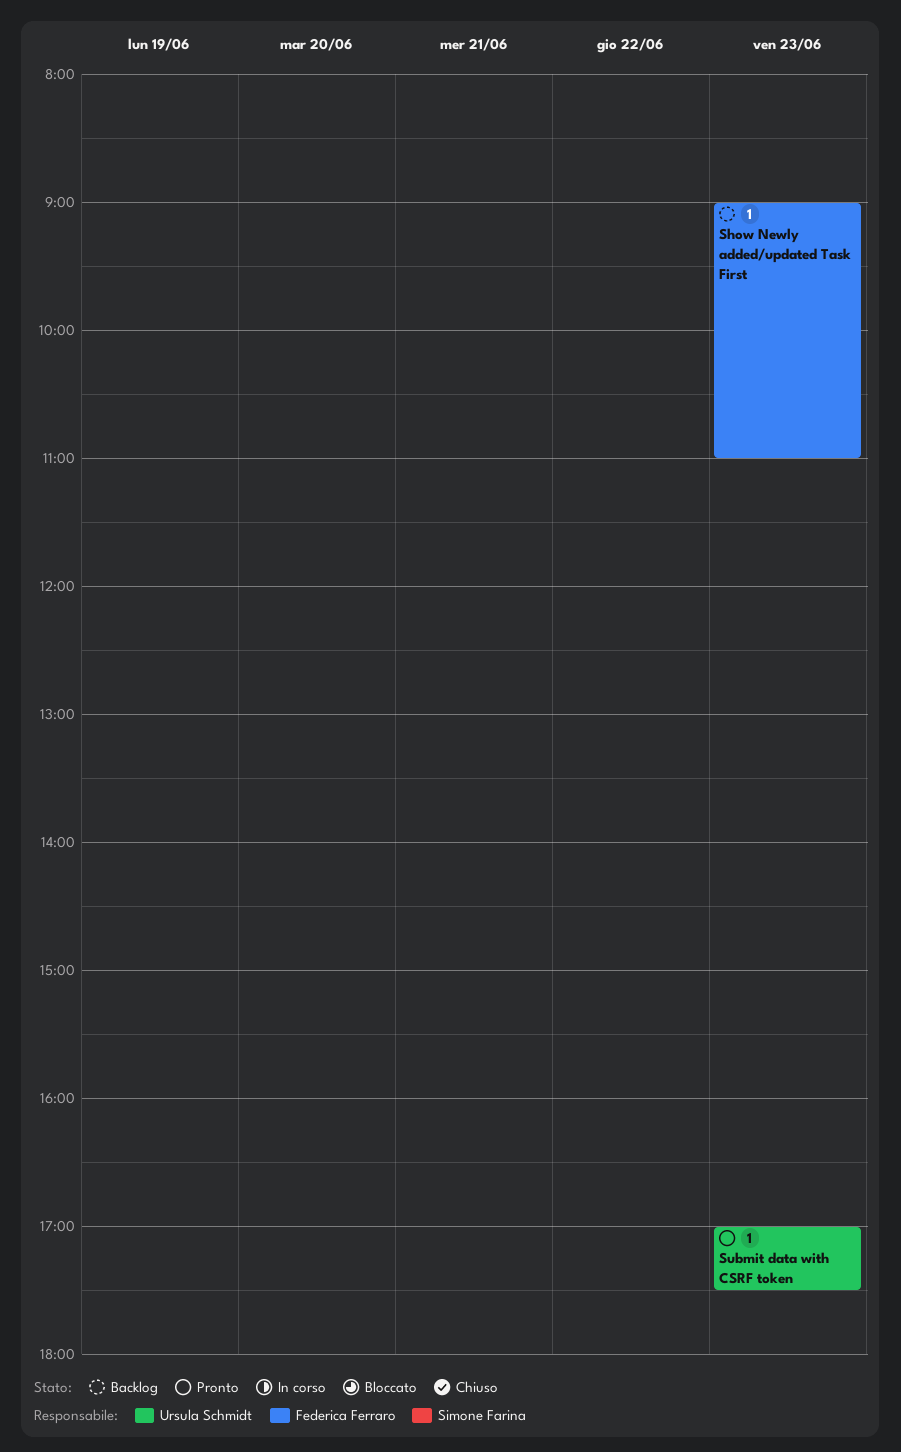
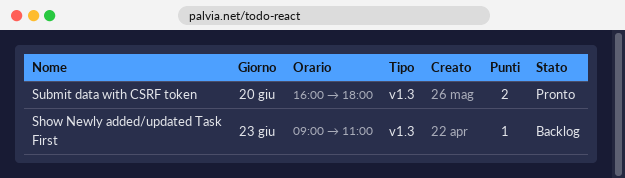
Submit data with CSRF token, estimate: 1 -> 2
Submit data with CSRF token, day: Jun 23 -> Jun 20
Submit data with CSRF token, begins: 17:00 -> 16:00
Submit data with CSRF token, ends: 17:30 -> 18:00

